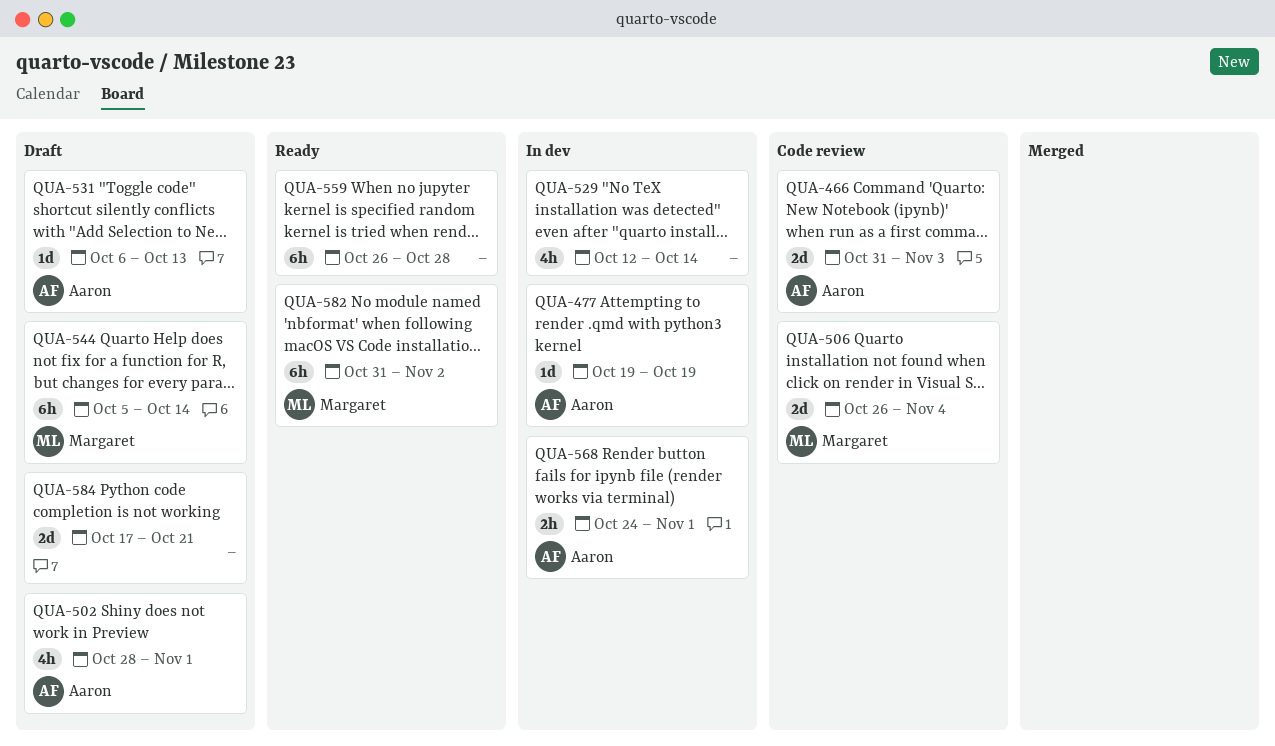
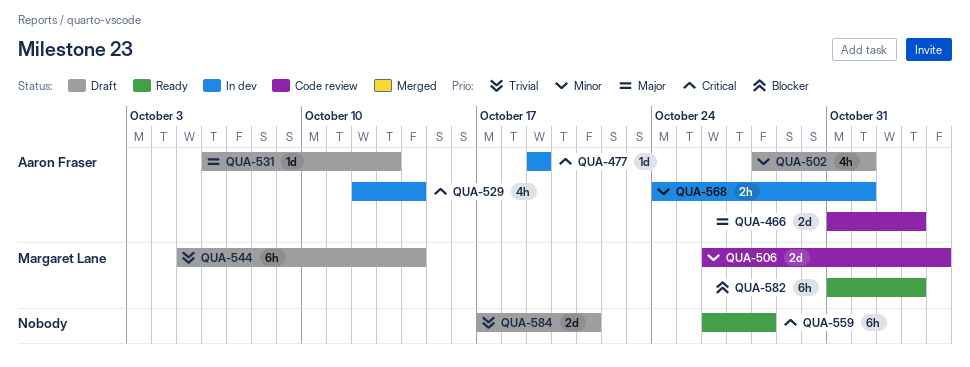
QUA-529, owner: none -> Aaron Fraser
QUA-582, due: Nov 2 -> Nov 3

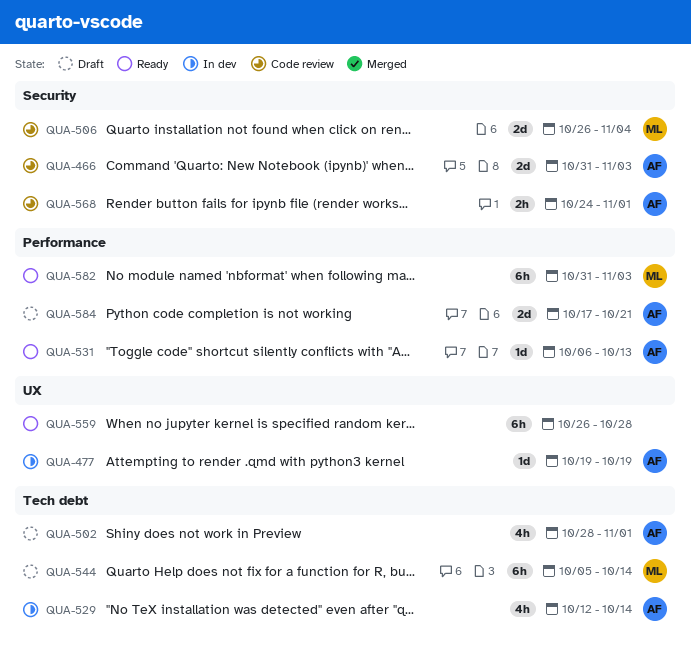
QUA-531, status: Draft -> Ready
QUA-568, status: In dev -> Code review
QUA-584, owner: none -> Aaron Fraser

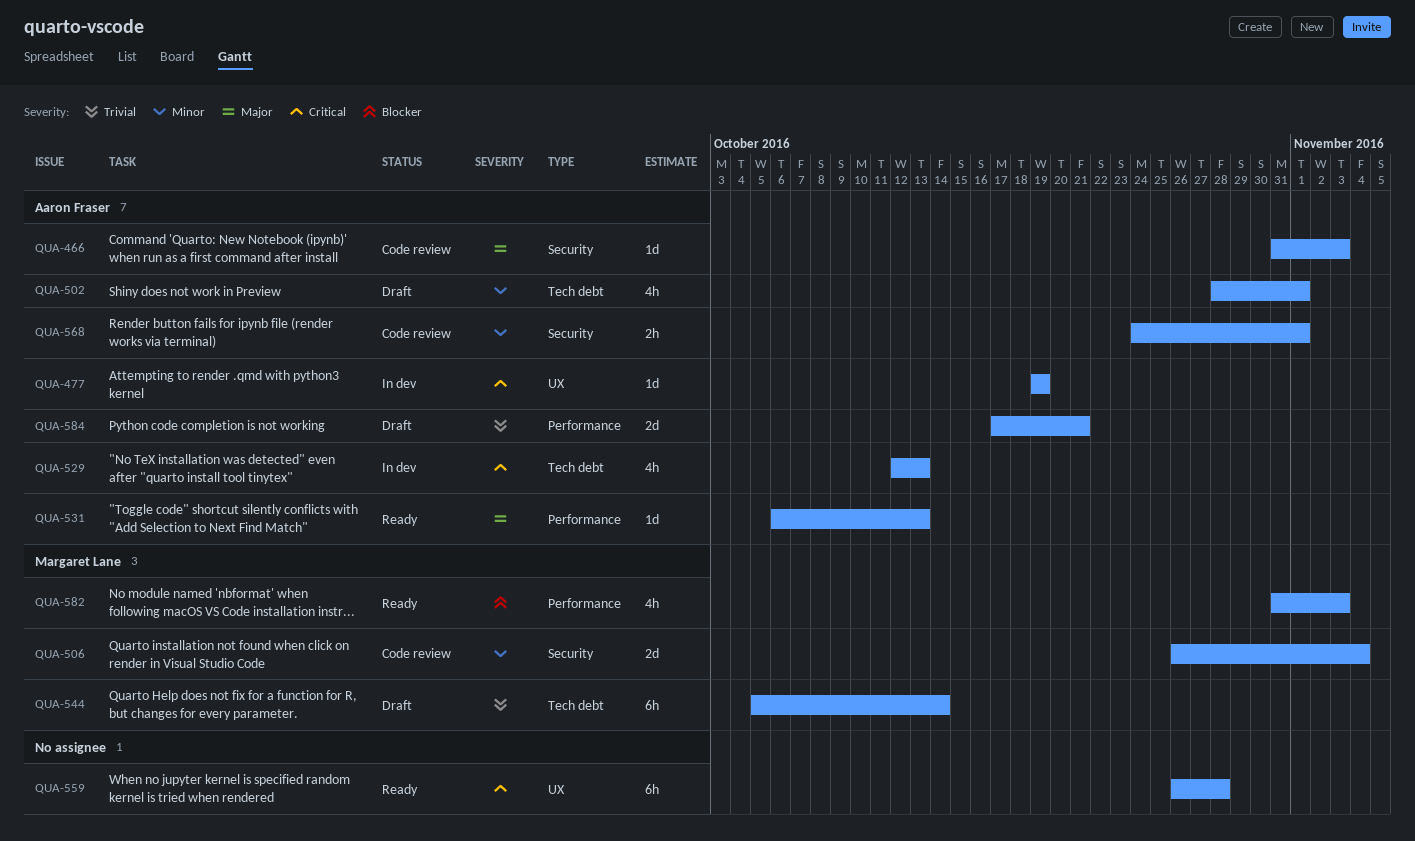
QUA-466, estimate: 2d -> 1d
QUA-529, due: Oct 14 -> Oct 13
QUA-582, estimate: 6h -> 4h

